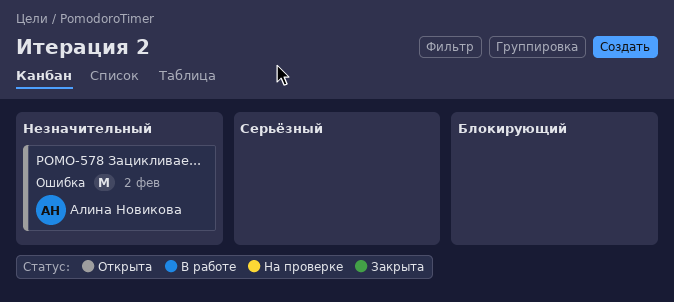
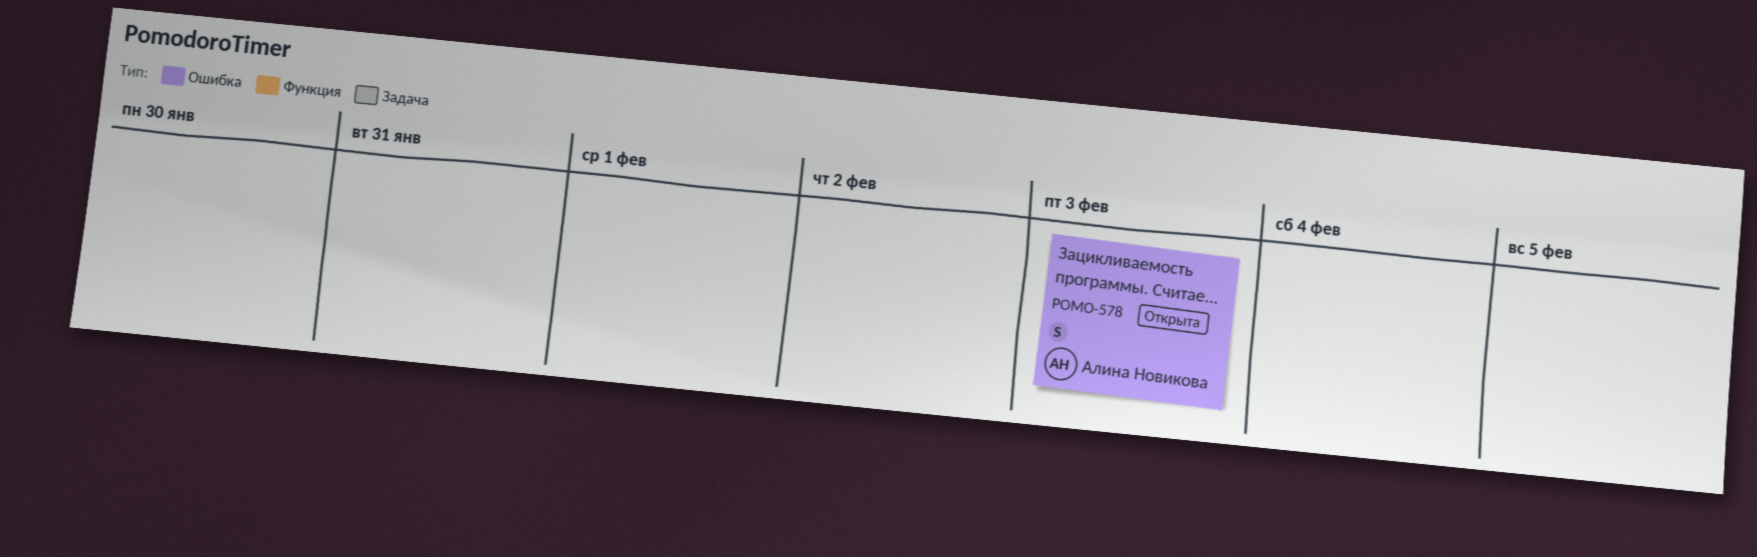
POMO-578, estimate: M -> S
POMO-578, due: Feb 2 -> Feb 3

